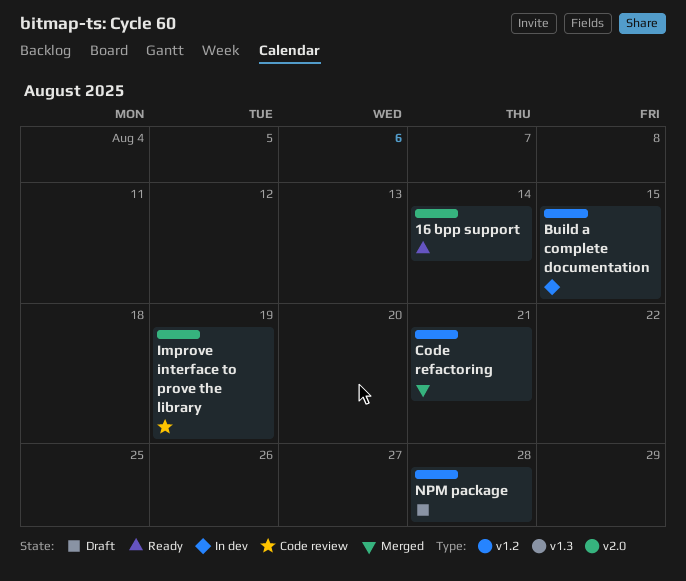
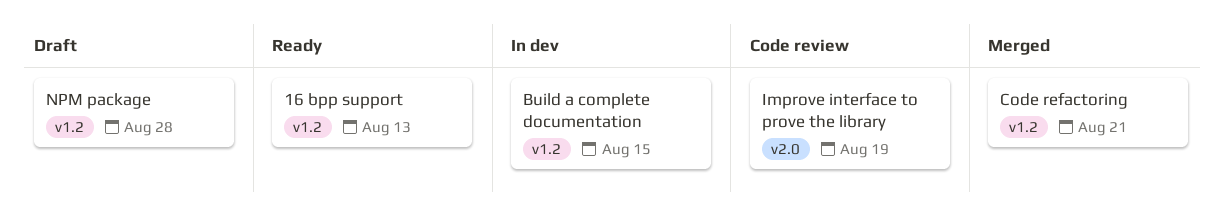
16 bpp support, label: v2.0 -> v1.2
16 bpp support, due: Aug 14 -> Aug 13

